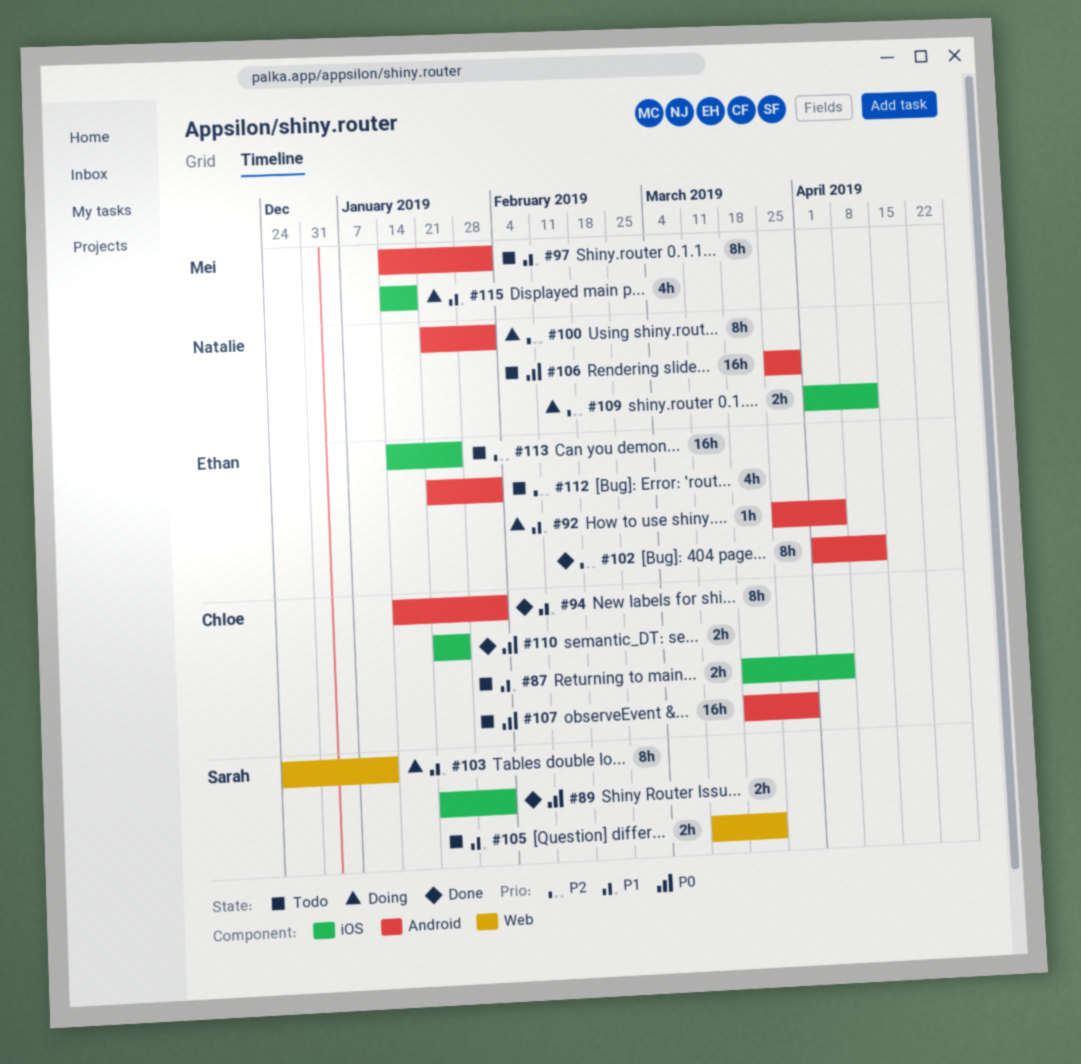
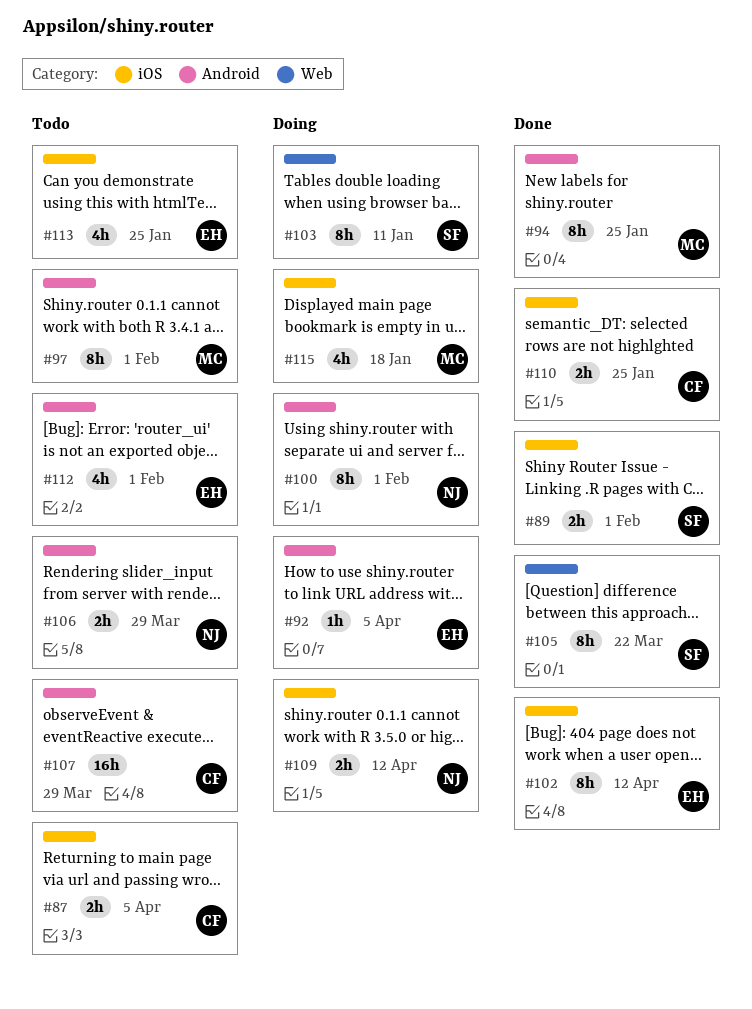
#94, owner: Chloe -> Mei
#94, due: Feb 1 -> Jan 25
#102, label: Android -> iOS
#105, status: Todo -> Done
#105, estimate: 2h -> 8h
#106, estimate: 16h -> 2h
#113, estimate: 16h -> 4h

